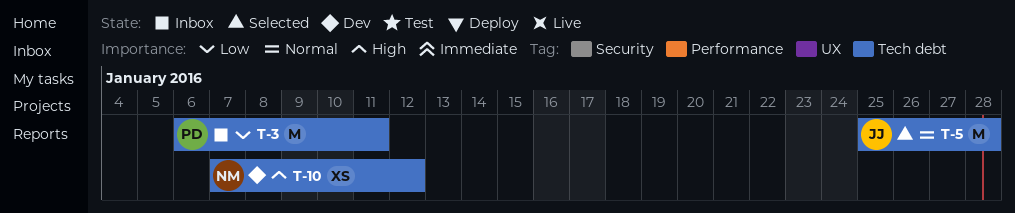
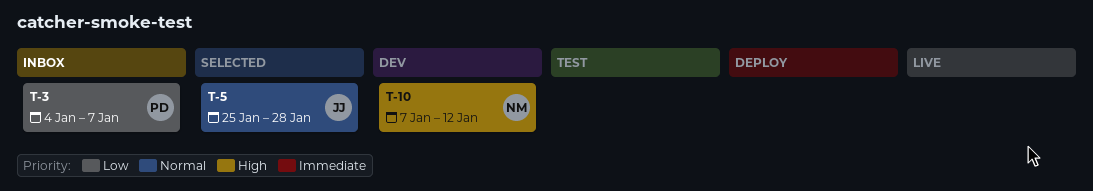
T-3, start: Jan 6 -> Jan 4
T-3, due: Jan 11 -> Jan 7

